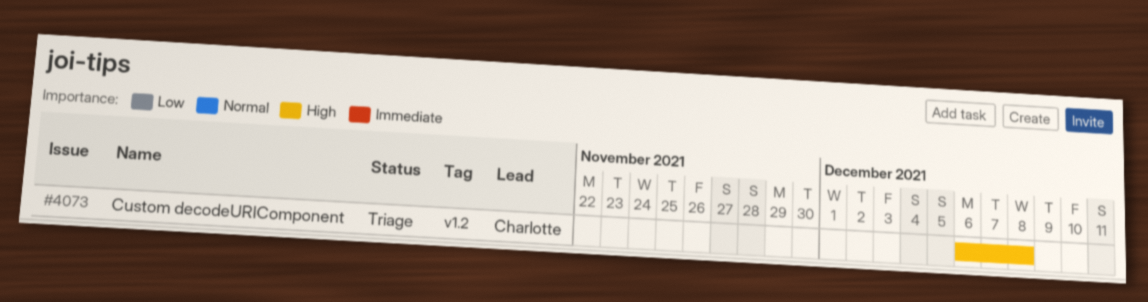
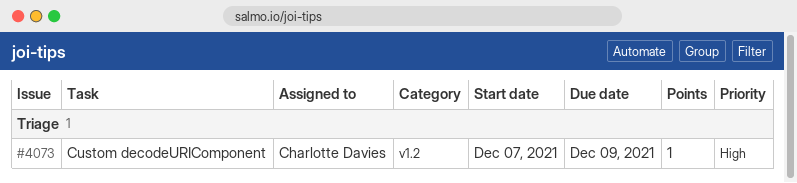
#4073, start: Dec 6 -> Dec 7
#4073, due: Dec 8 -> Dec 9

